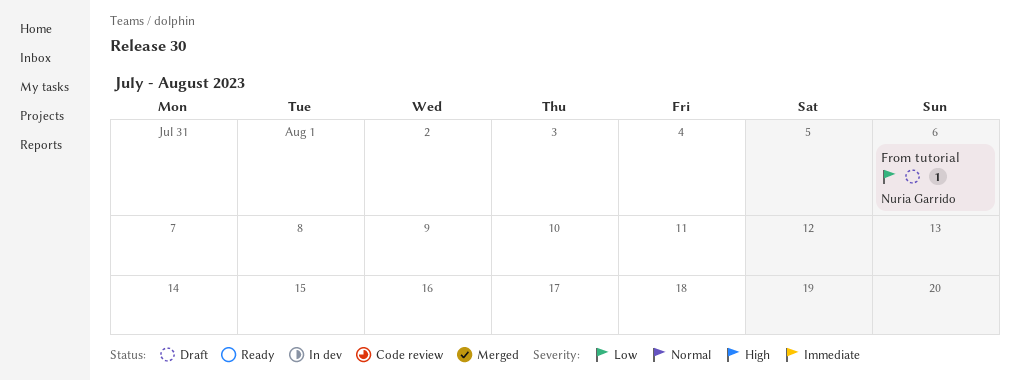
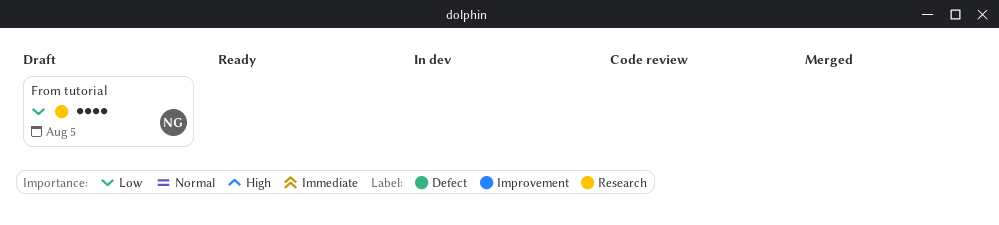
From tutorial, estimate: 1 -> 4
From tutorial, due: Aug 6 -> Aug 5

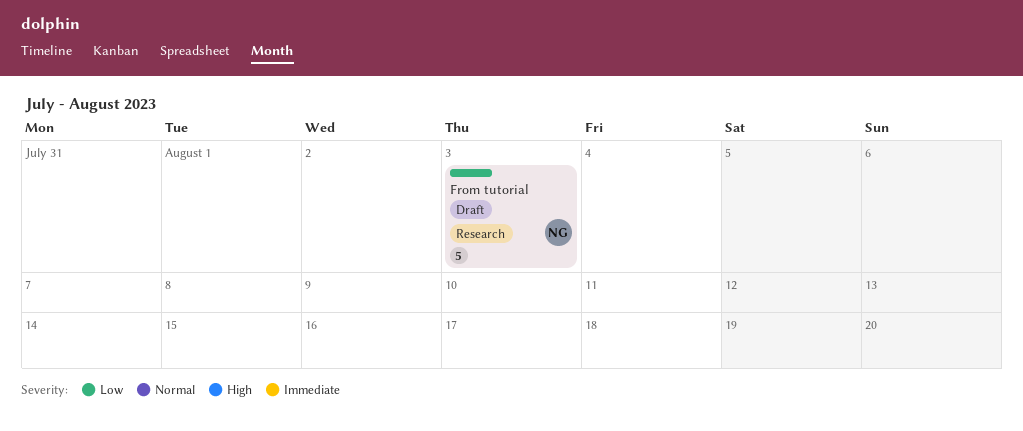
From tutorial, estimate: 4 -> 5
From tutorial, due: Aug 5 -> Aug 3

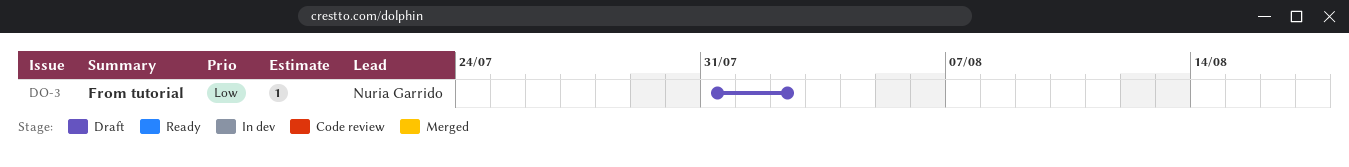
From tutorial, estimate: 5 -> 1
From tutorial, due: Aug 3 -> Aug 2

